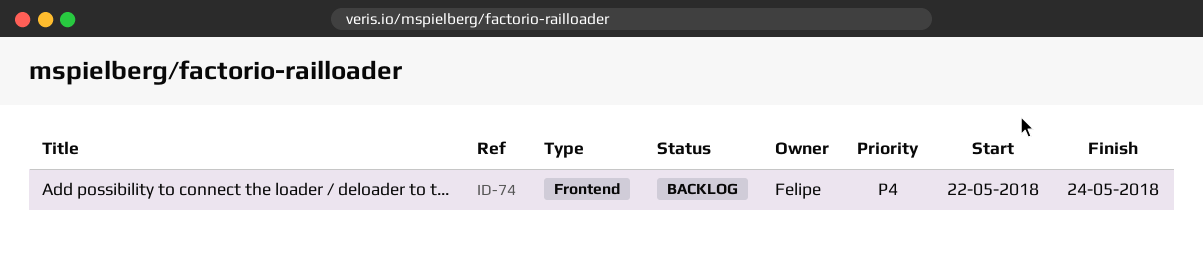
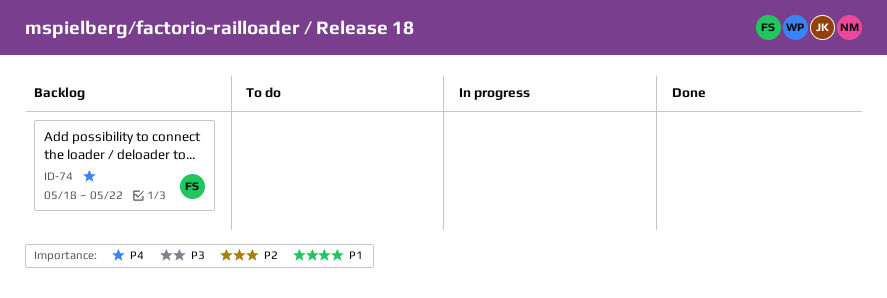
ID-74, start: May 22 -> May 18
ID-74, due: May 24 -> May 22

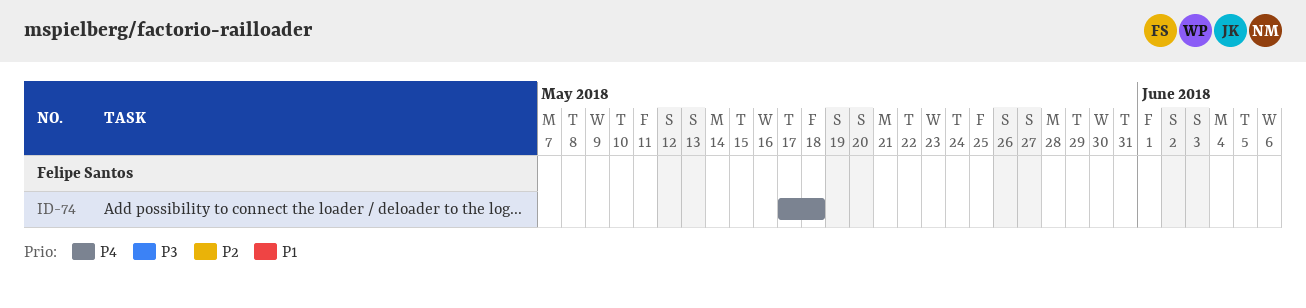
ID-74, start: May 18 -> May 17
ID-74, due: May 22 -> May 18

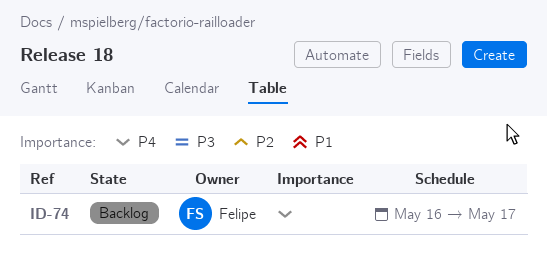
ID-74, start: May 17 -> May 16
ID-74, due: May 18 -> May 17

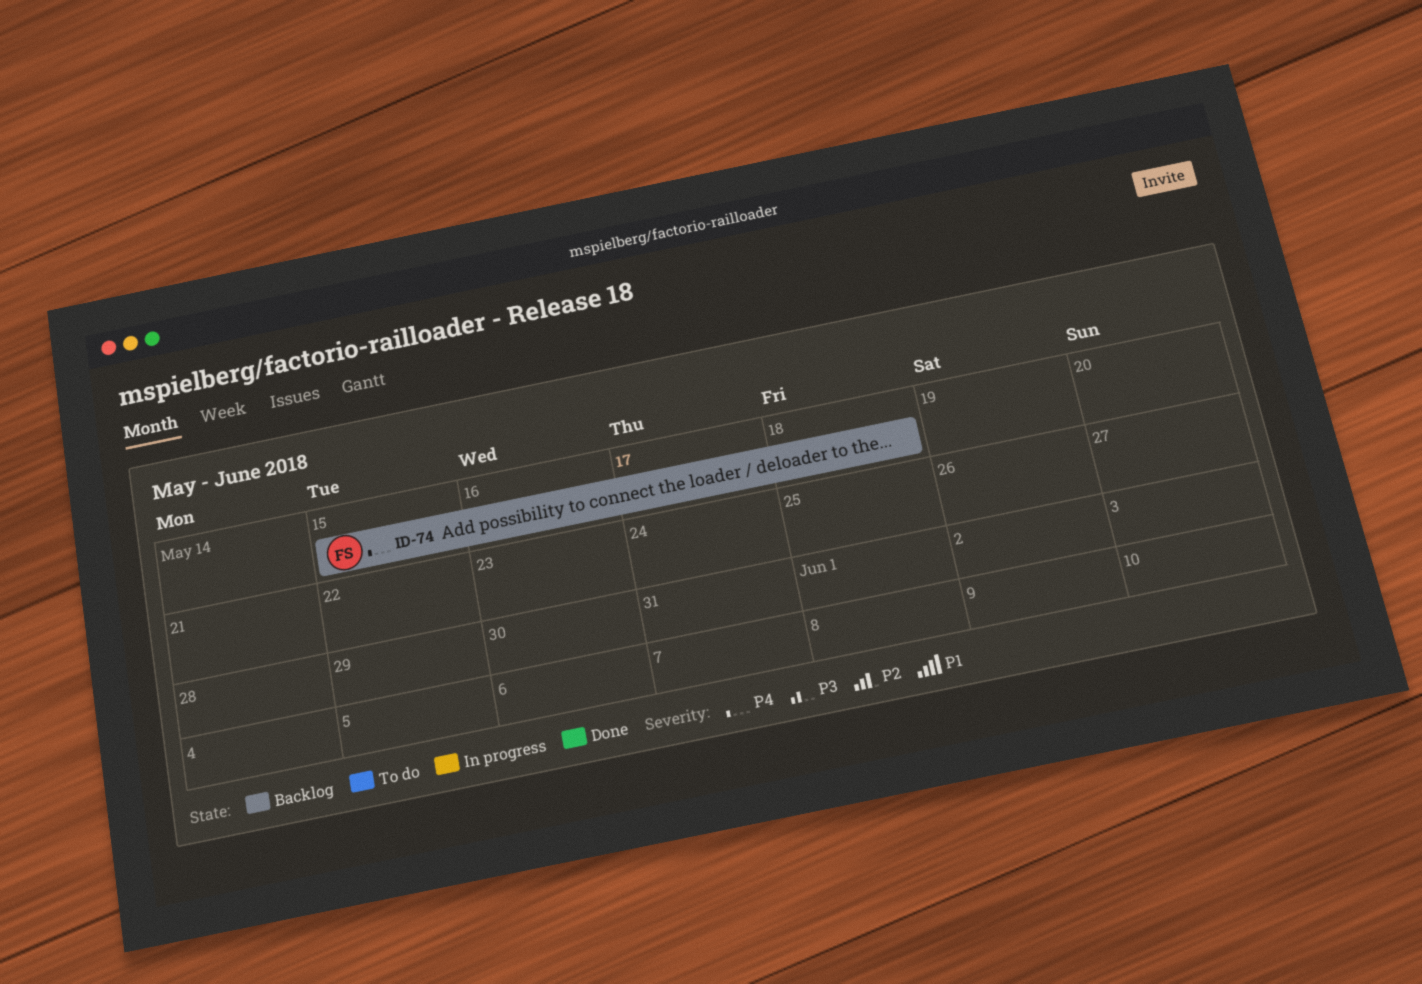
ID-74, start: May 16 -> May 15
ID-74, due: May 17 -> May 18

